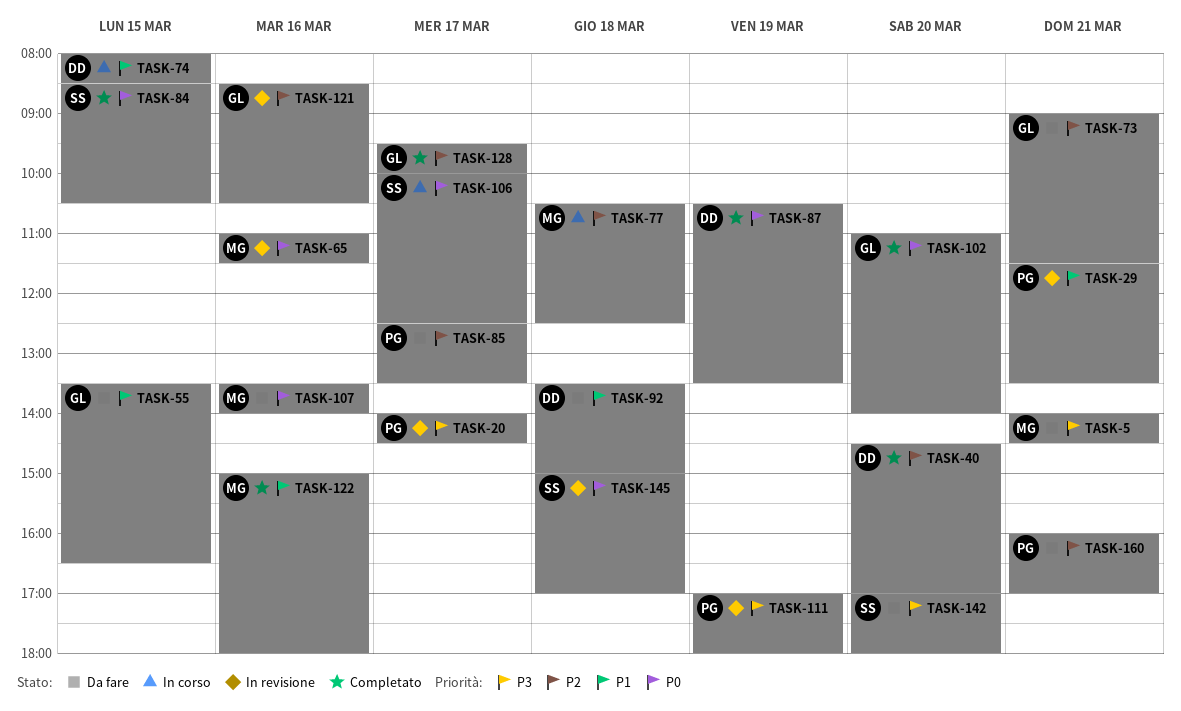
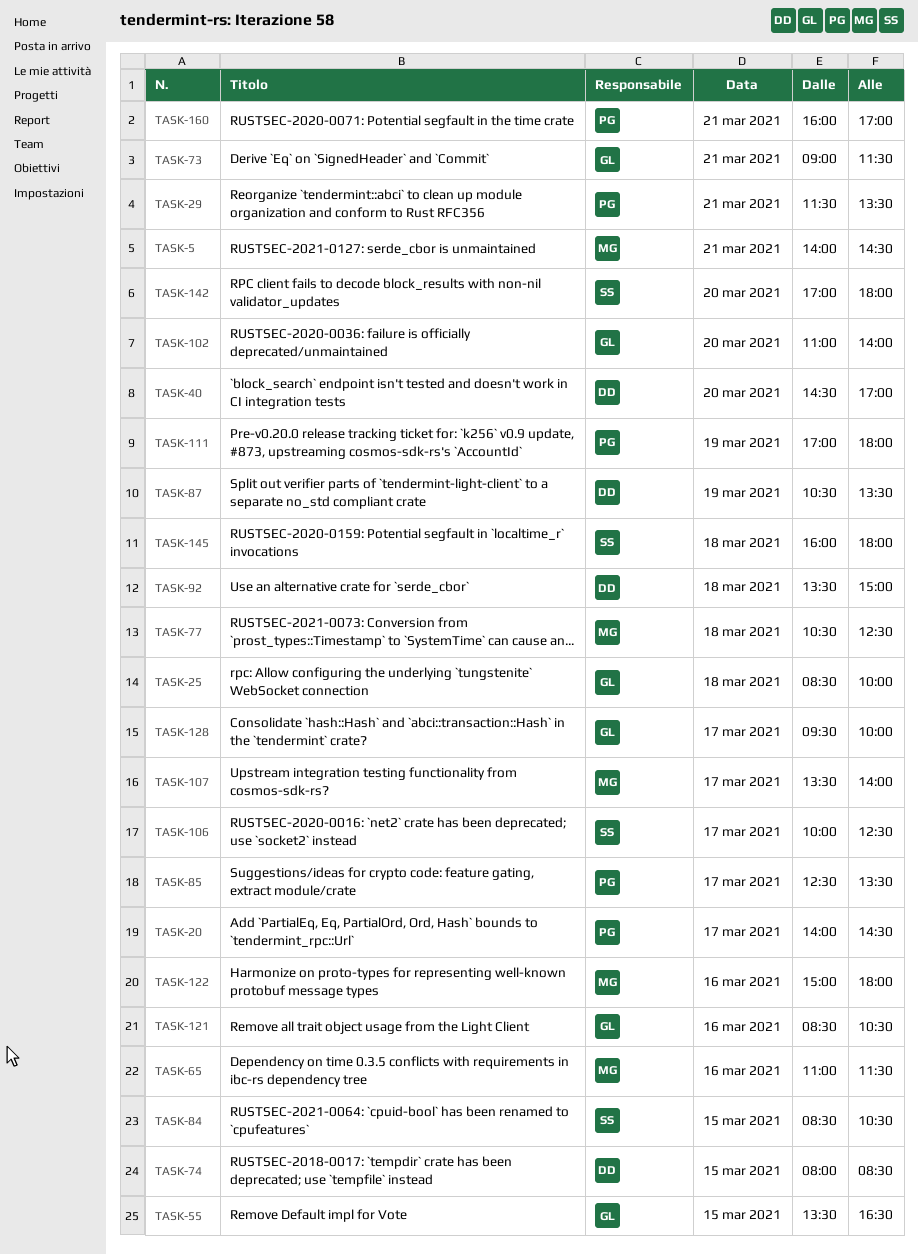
TASK-25: none -> present
TASK-107, day: Mar 16 -> Mar 17
TASK-145, begins: 15:00 -> 16:00
TASK-145, ends: 17:00 -> 18:00

